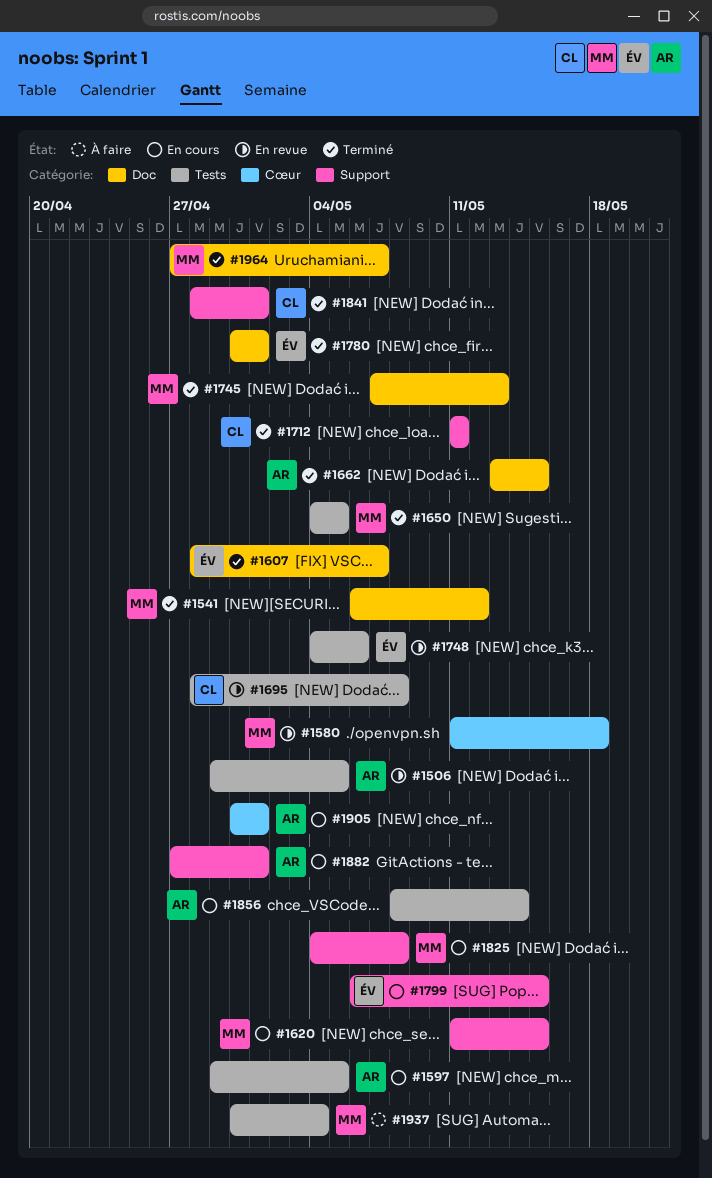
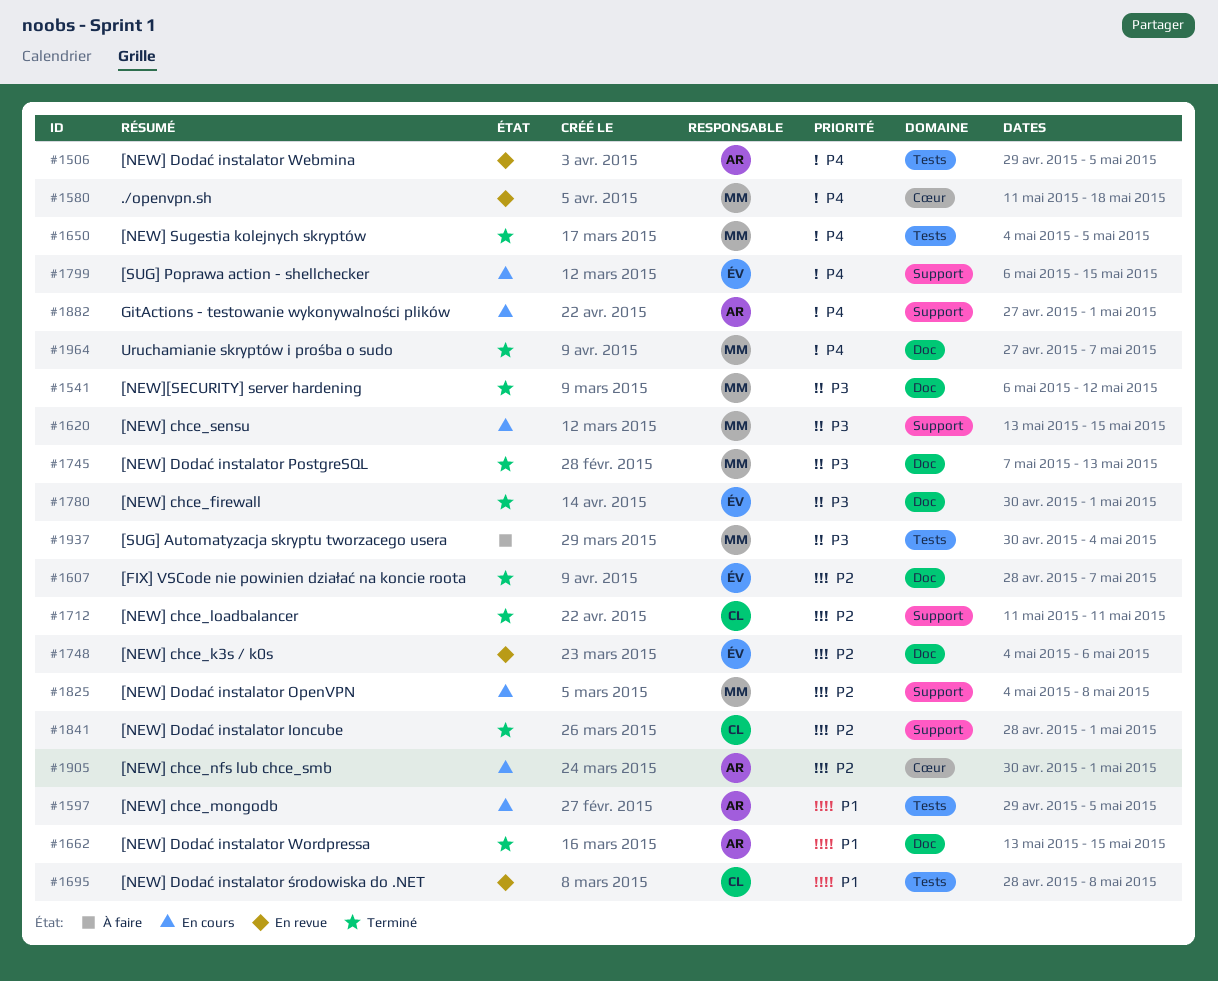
#1620, start: May 11 -> May 13
#1748, label: Tests -> Doc
#1856: present -> none

